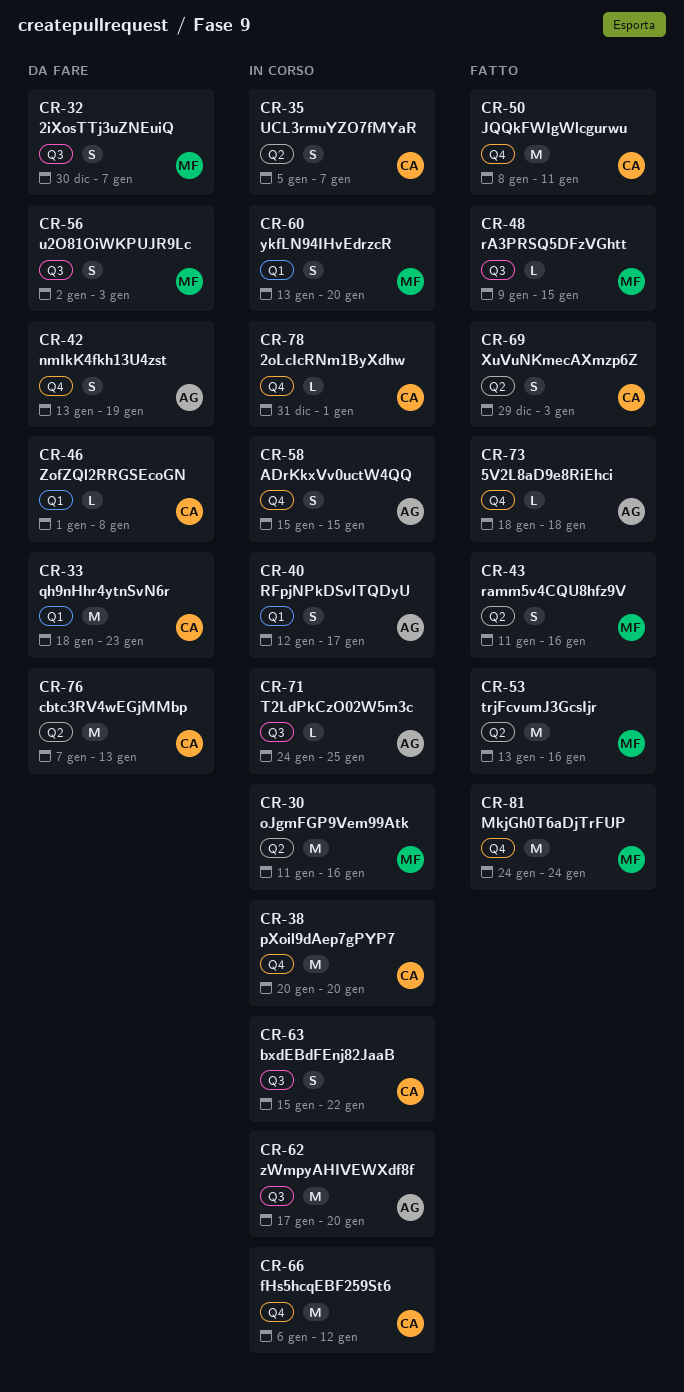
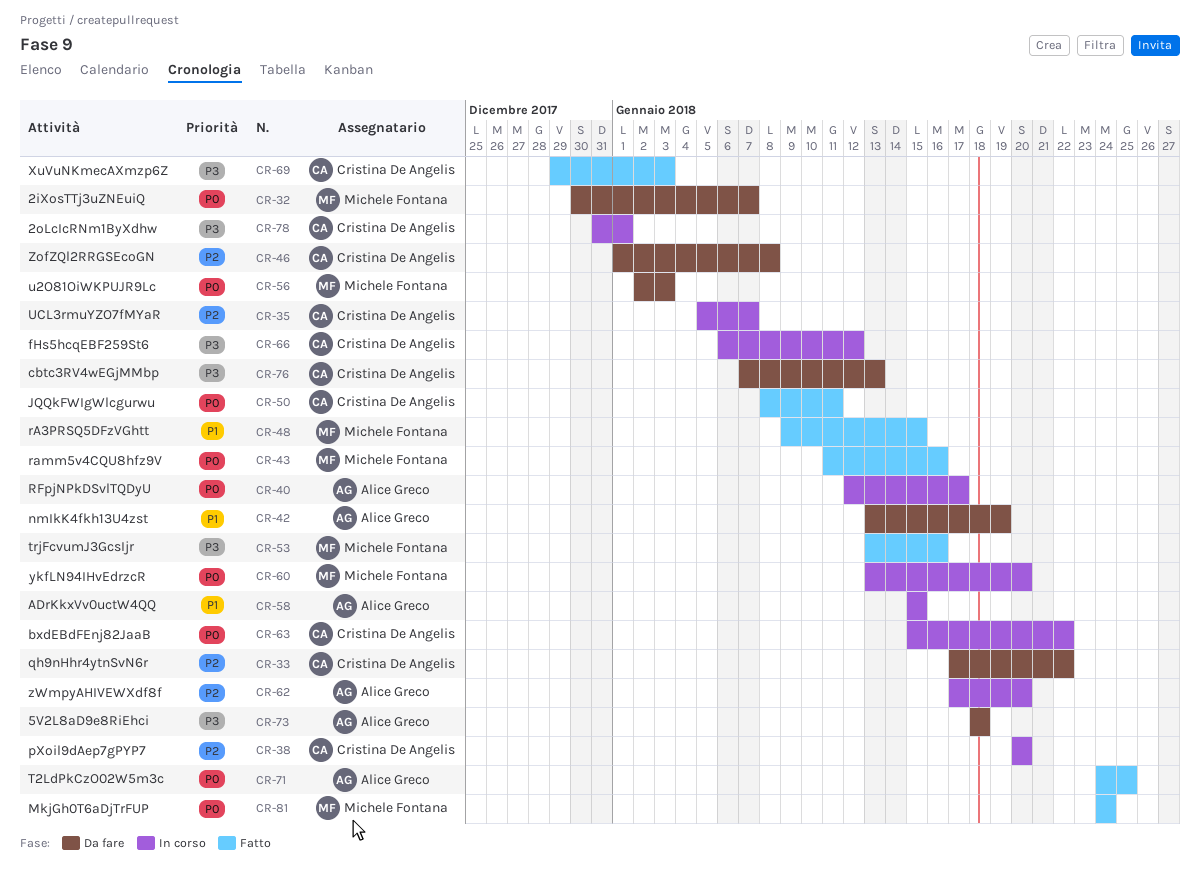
CR-30: present -> none
CR-33, start: Jan 18 -> Jan 17
CR-33, due: Jan 23 -> Jan 22
CR-71, status: In corso -> Fatto
CR-73, status: Fatto -> Da fare

